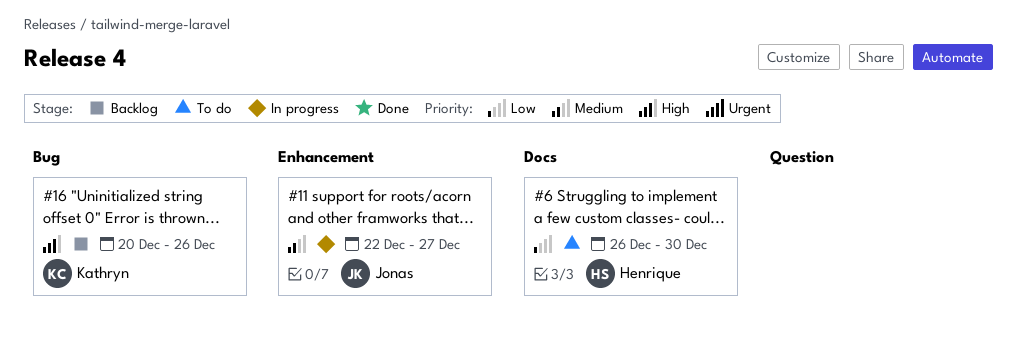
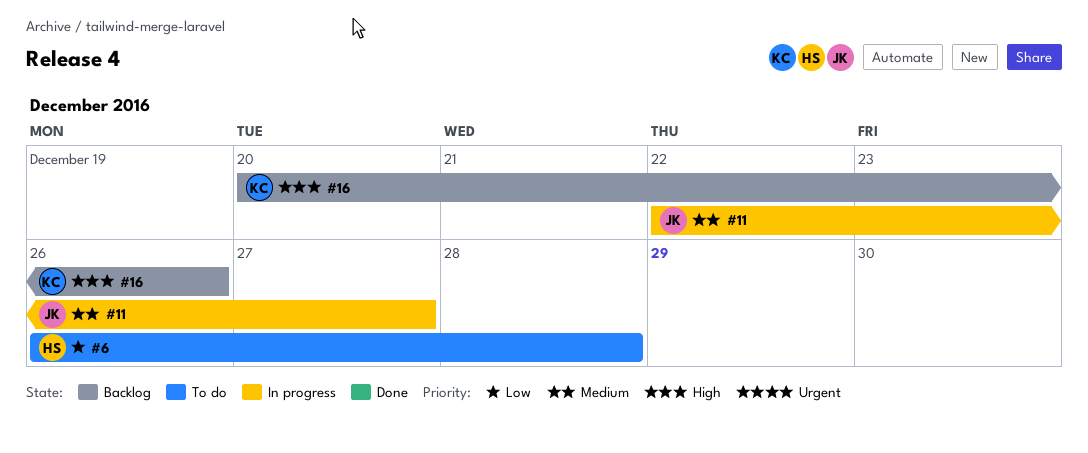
#6, due: Dec 30 -> Dec 28

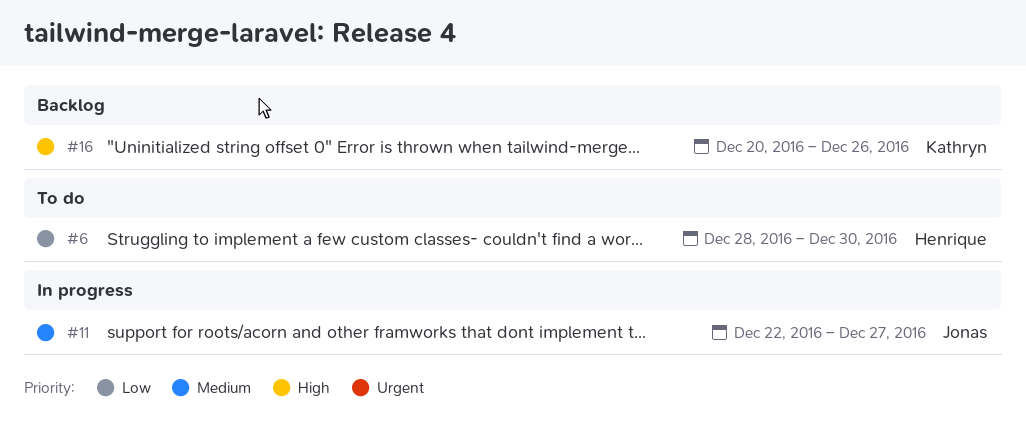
#6, start: Dec 26 -> Dec 28
#6, due: Dec 28 -> Dec 30

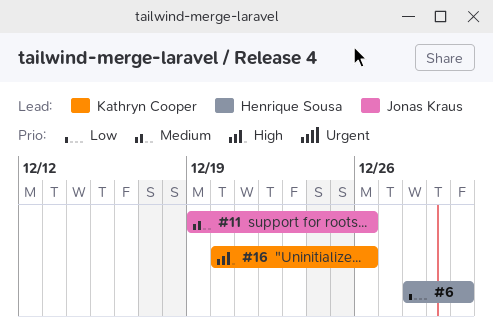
#11, start: Dec 22 -> Dec 19
#11, due: Dec 27 -> Dec 26

